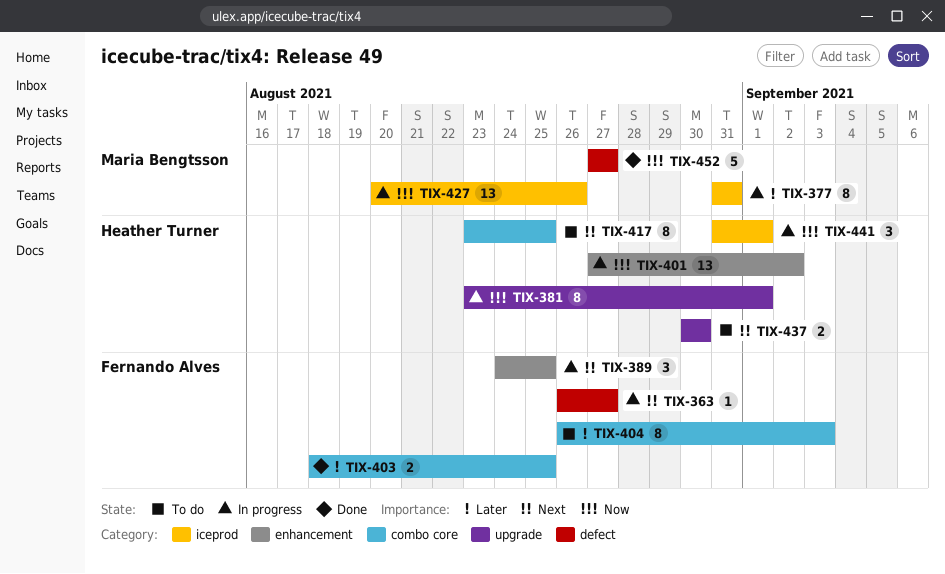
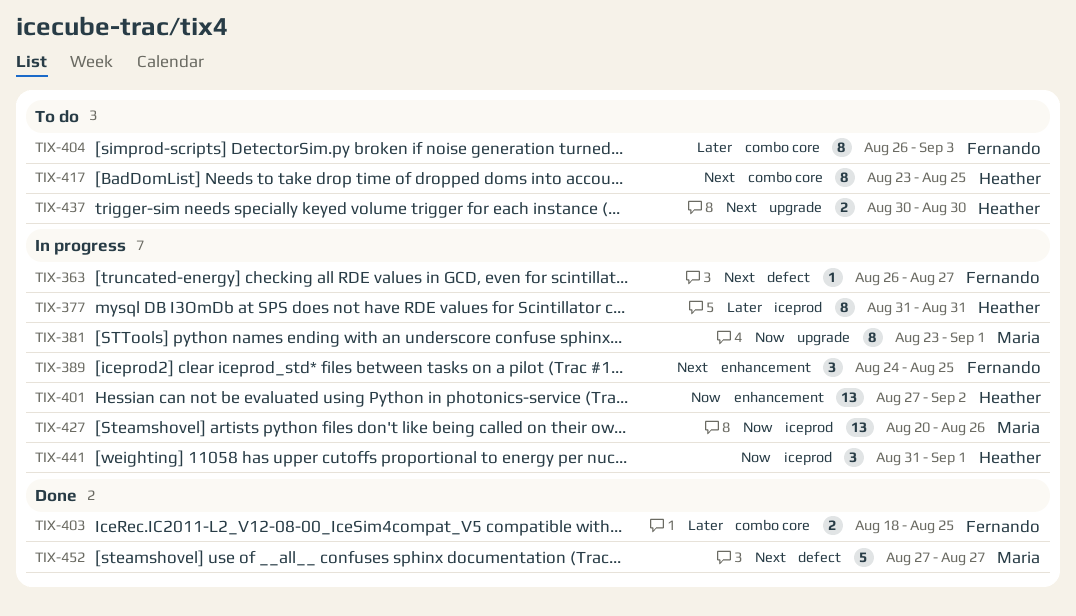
TIX-377, owner: Maria Bengtsson -> Heather Turner
TIX-381, owner: Heather Turner -> Maria Bengtsson
TIX-452, priority: Now -> Next

